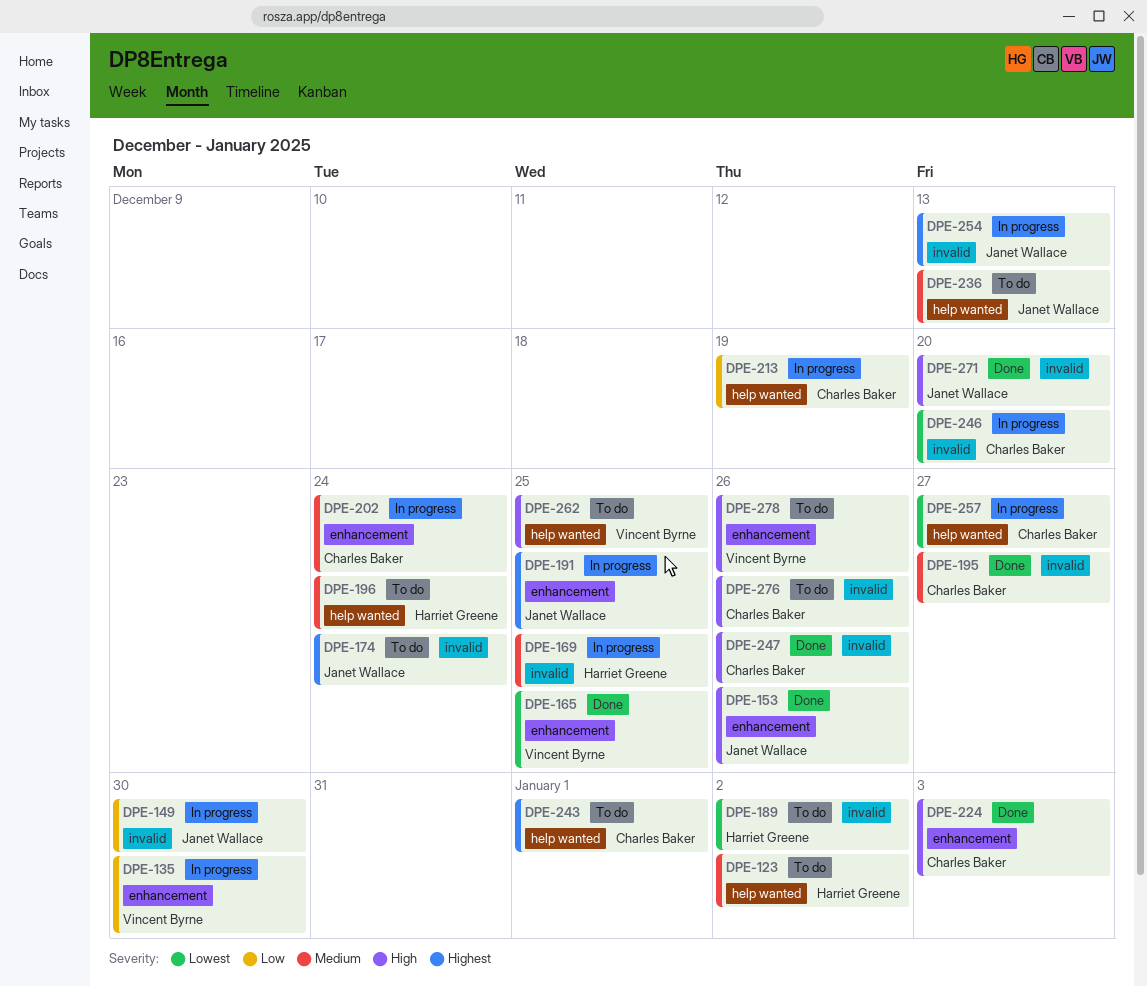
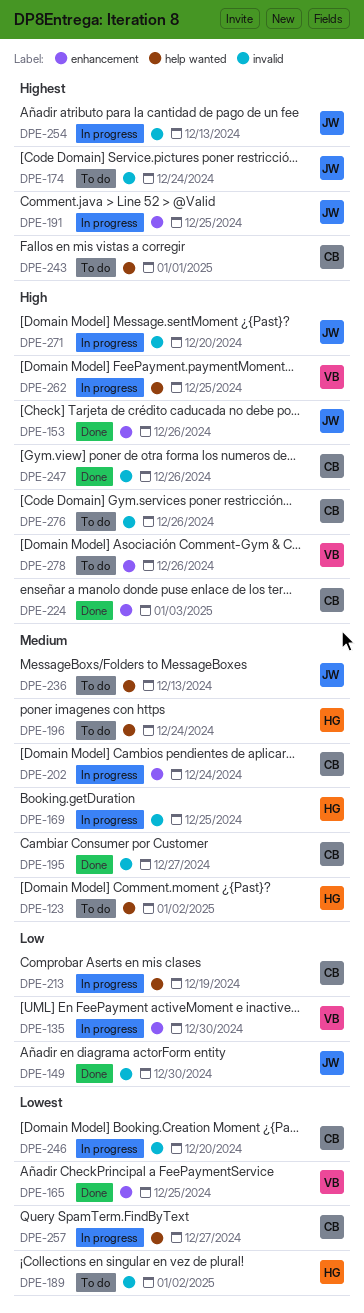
DPE-149, status: In progress -> Done
DPE-262, status: To do -> In progress
DPE-271, status: Done -> In progress

